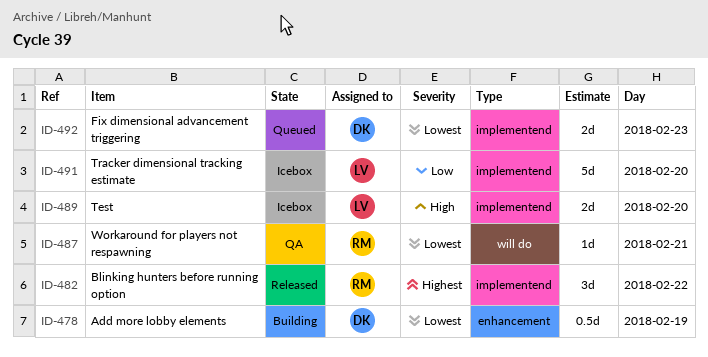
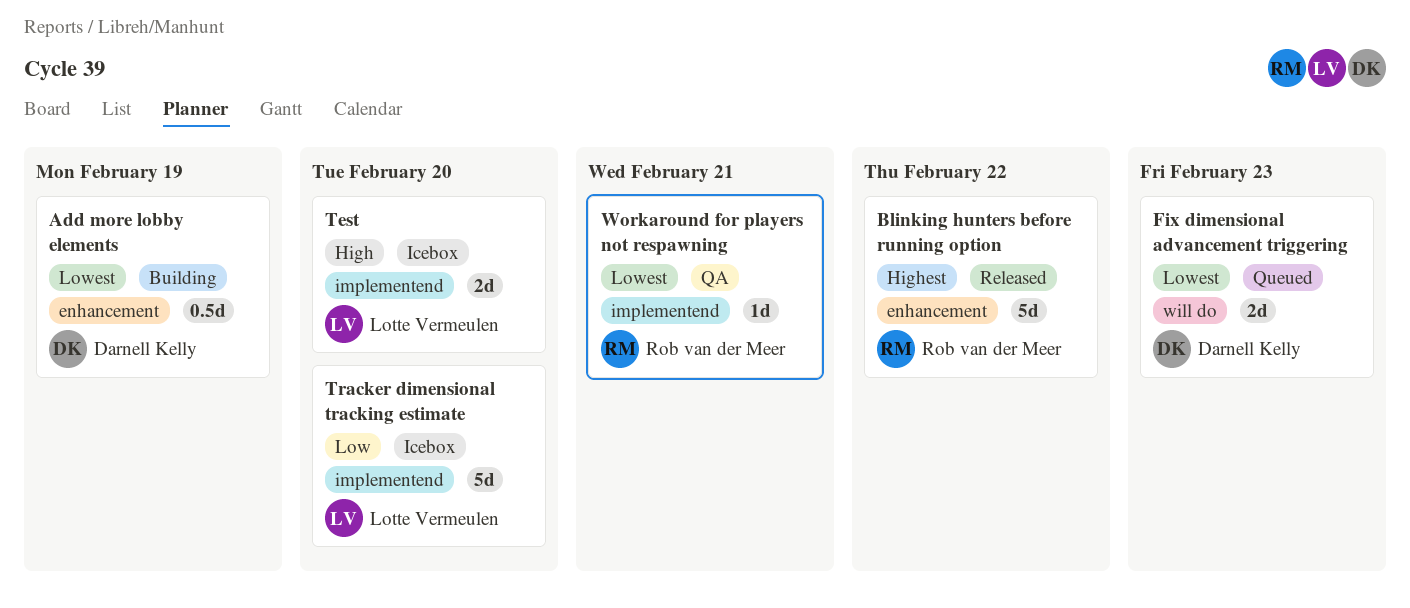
Blinking hunters before running option, label: implementend -> enhancement
Blinking hunters before running option, estimate: 3d -> 5d
Fix dimensional advancement triggering, label: implementend -> will do
Workaround for players not respawning, label: will do -> implementend

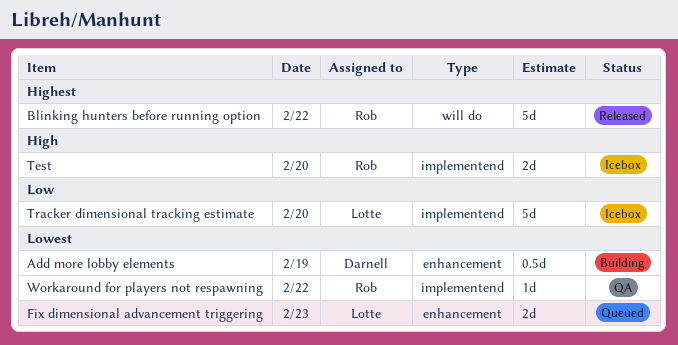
Blinking hunters before running option, label: enhancement -> will do
Fix dimensional advancement triggering, owner: Darnell Kelly -> Lotte Vermeulen
Fix dimensional advancement triggering, label: will do -> enhancement
Test, owner: Lotte Vermeulen -> Rob van der Meer
Workaround for players not respawning, day: Feb 21 -> Feb 22

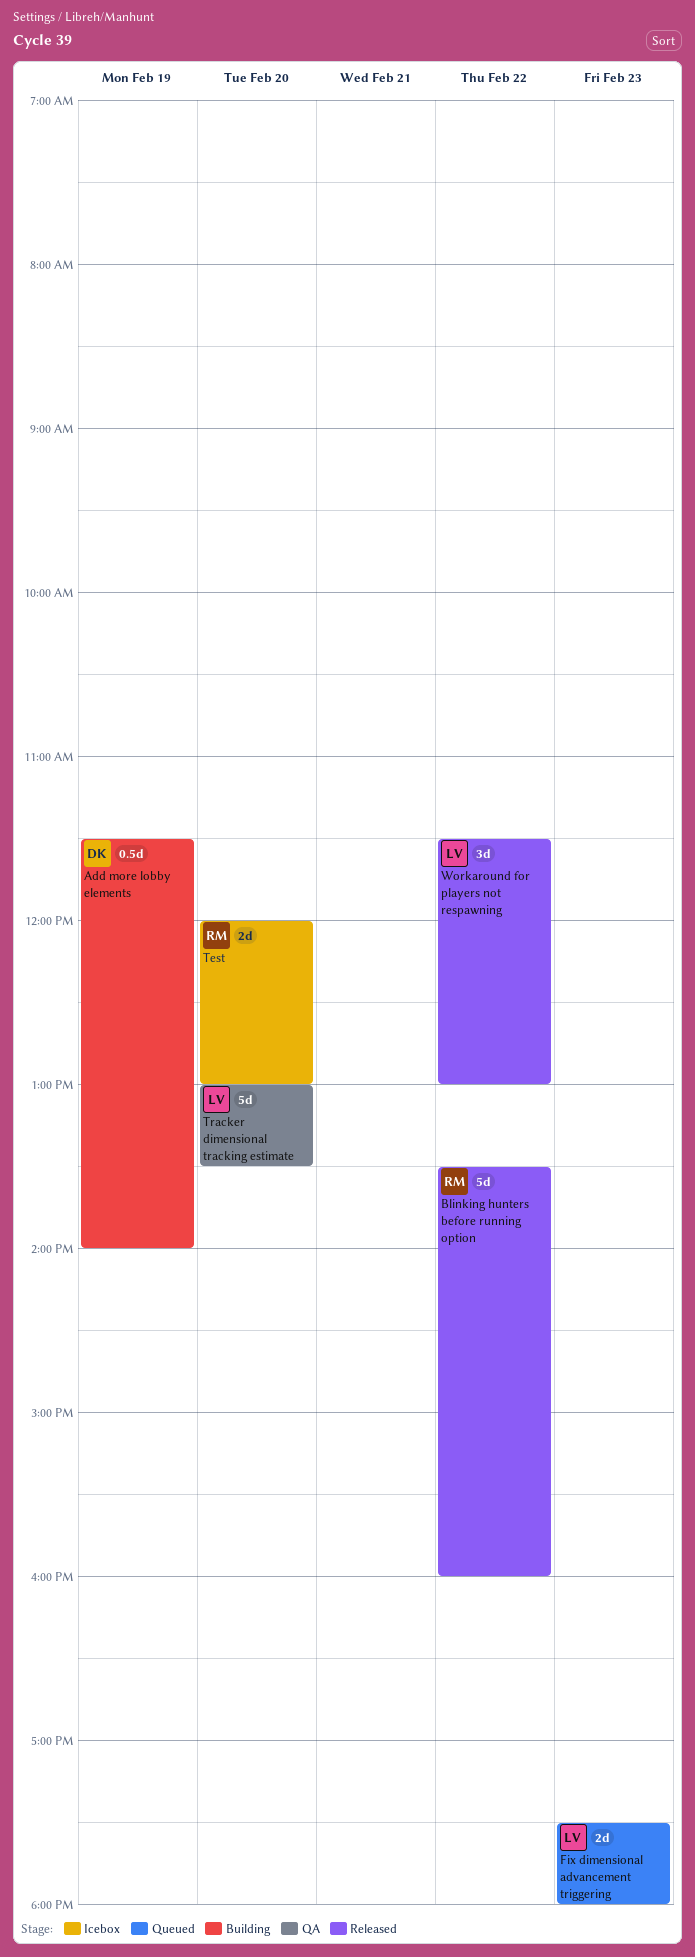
Tracker dimensional tracking estimate, status: Icebox -> QA
Workaround for players not respawning, status: QA -> Released
Workaround for players not respawning, owner: Rob -> Lotte
Workaround for players not respawning, estimate: 1d -> 3d

